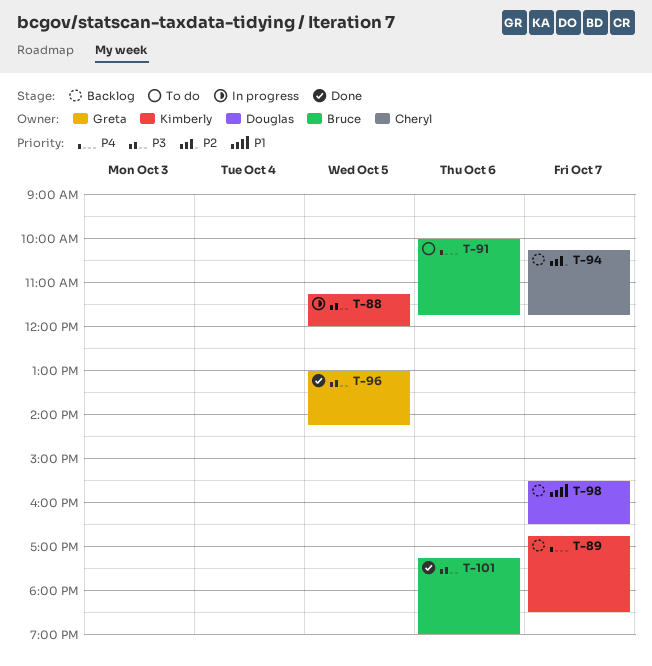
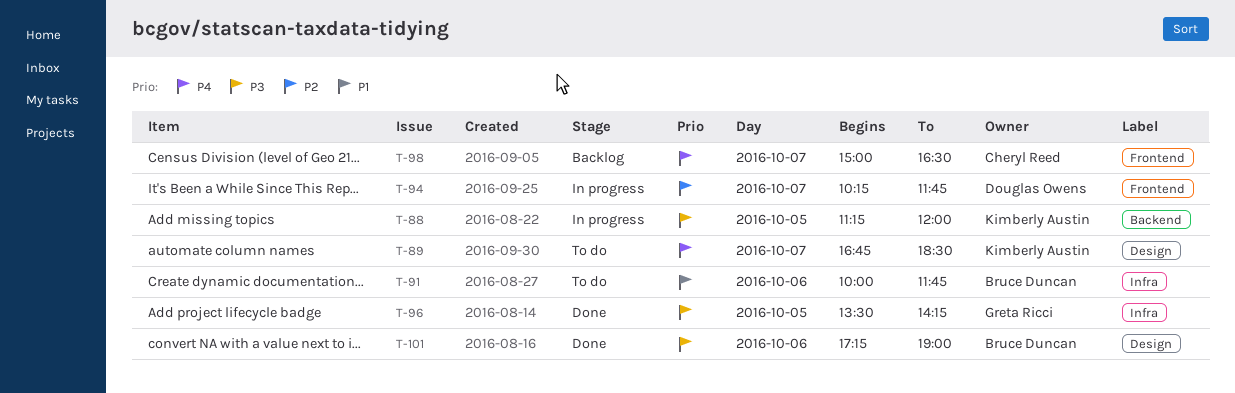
T-89, status: Backlog -> To do
T-91, priority: P4 -> P1
T-94, status: Backlog -> In progress
T-94, owner: Cheryl Reed -> Douglas Owens
T-96, begins: 13:00 -> 13:30
T-98, owner: Douglas Owens -> Cheryl Reed
T-98, priority: P1 -> P4
T-98, begins: 15:30 -> 15:00

